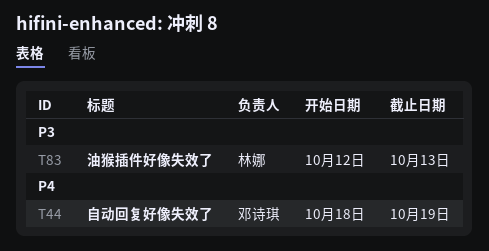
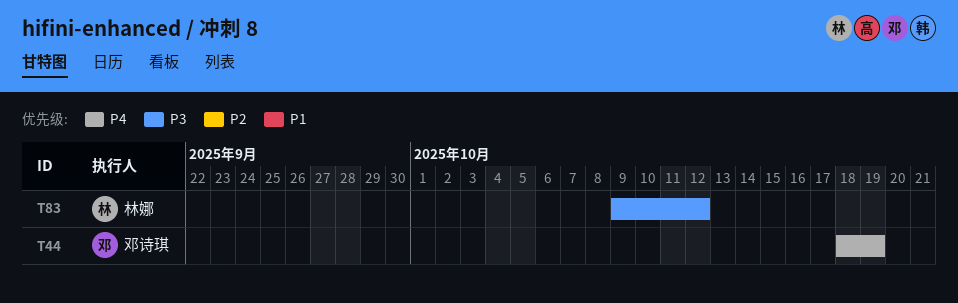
T83, start: Oct 12 -> Oct 9
T83, due: Oct 13 -> Oct 12

